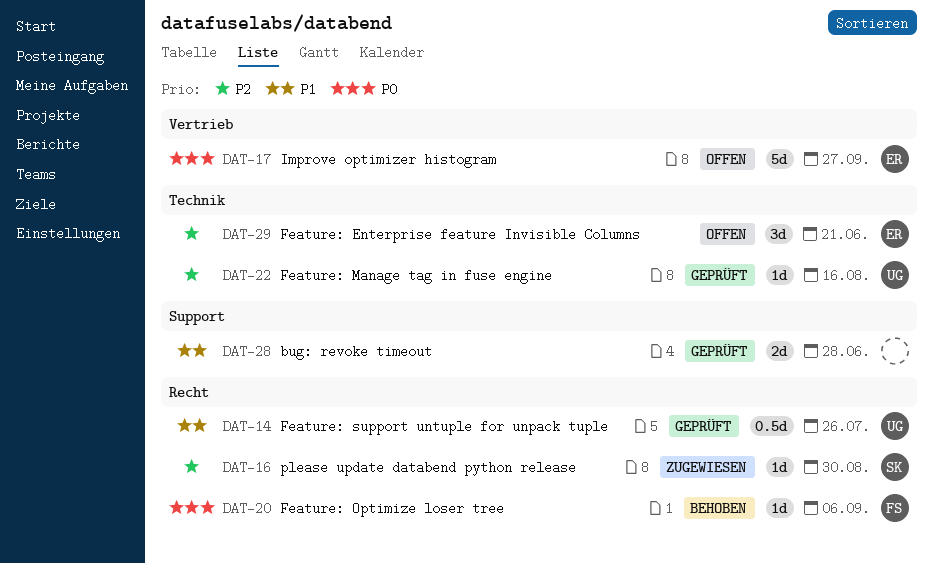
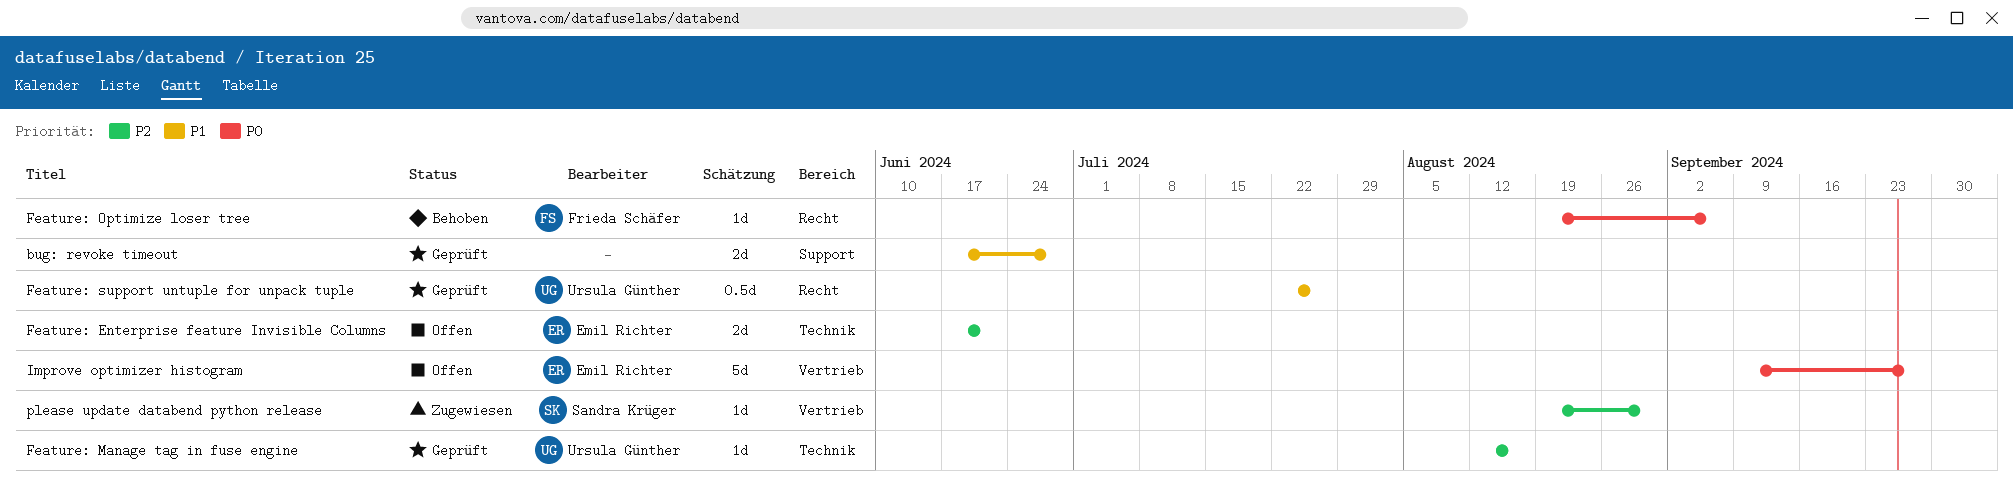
Feature: Enterprise feature Invisible Columns, estimate: 3d -> 2d
please update databend python release, label: Recht -> Vertrieb

